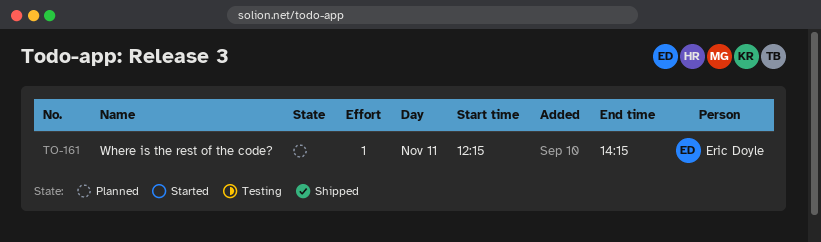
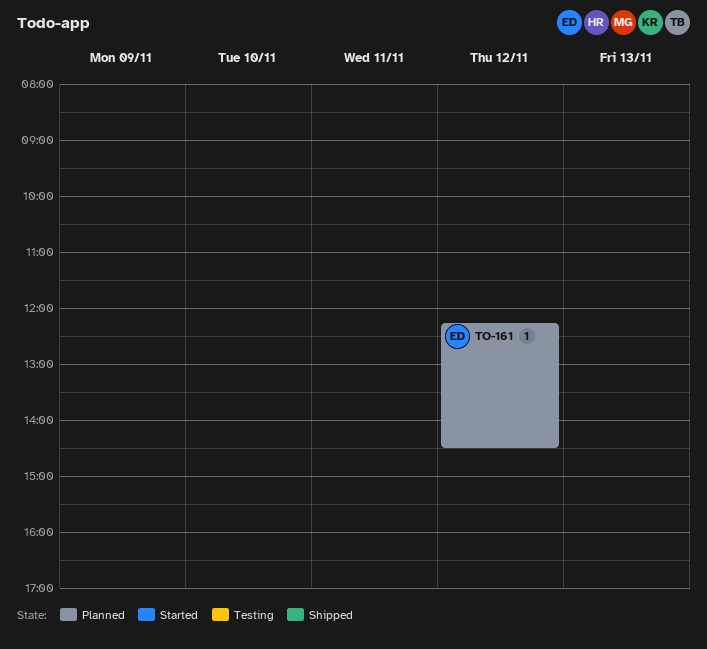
TO-161, day: Nov 11 -> Nov 12
TO-161, ends: 14:15 -> 14:30

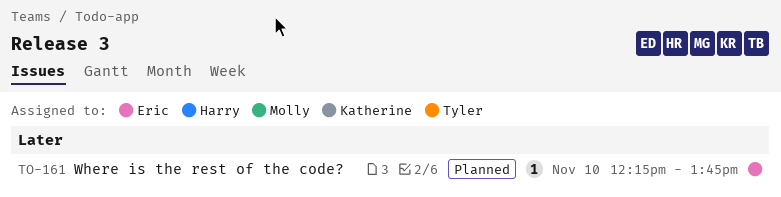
TO-161, day: Nov 12 -> Nov 10
TO-161, ends: 14:30 -> 13:45

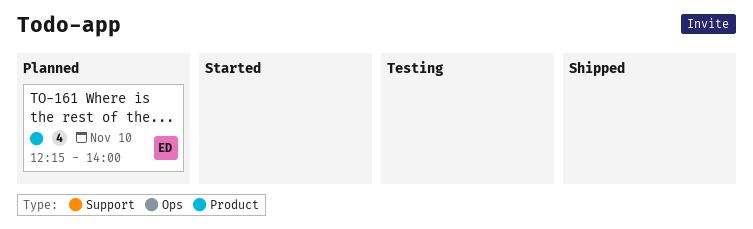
TO-161, estimate: 1 -> 4
TO-161, ends: 13:45 -> 14:00

